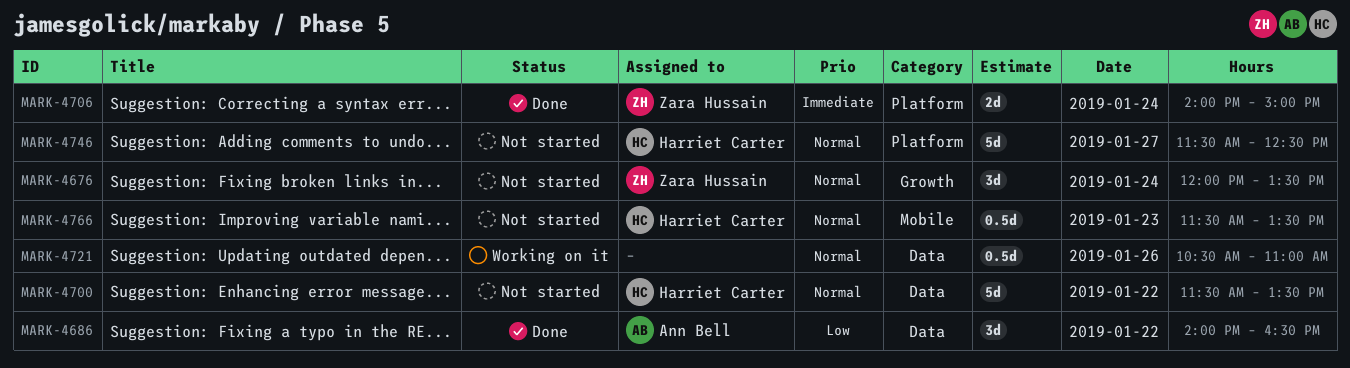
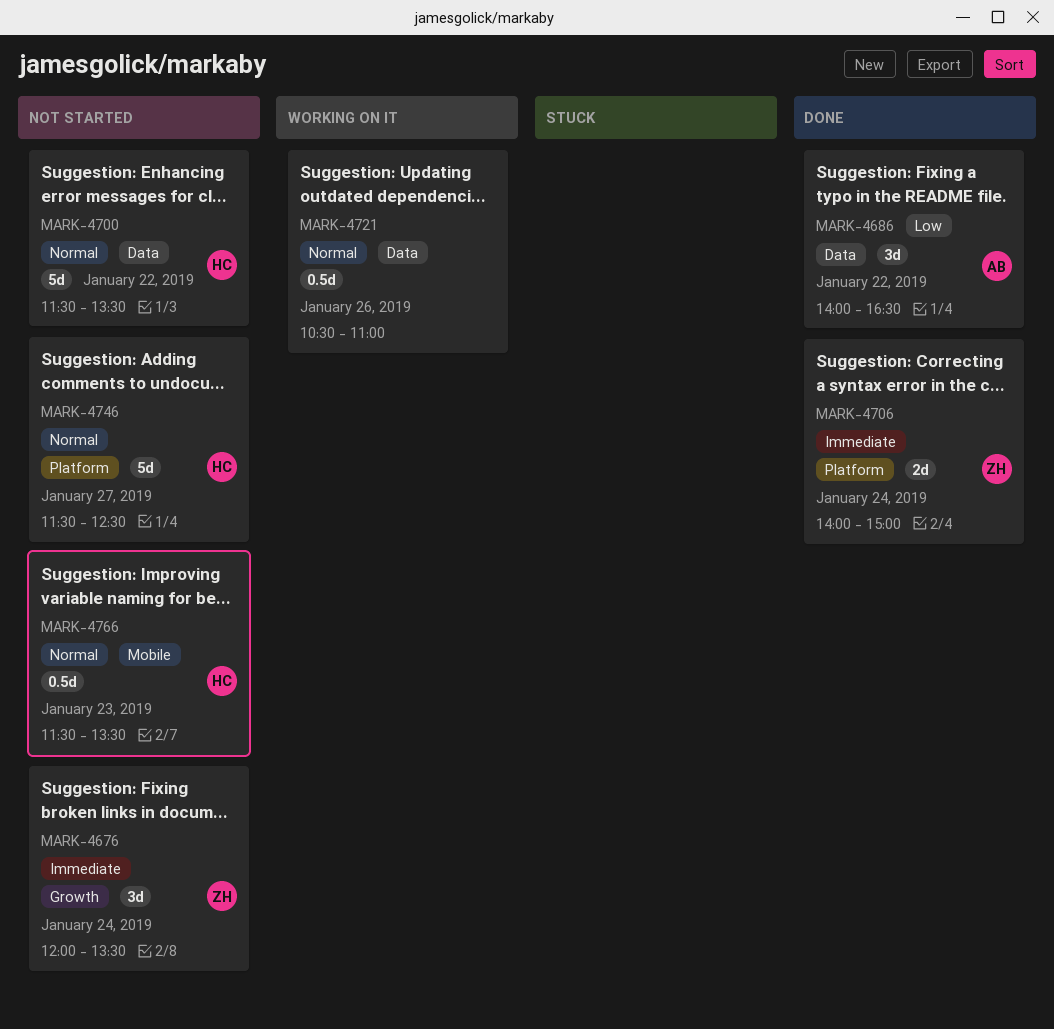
MARK-4676, priority: Normal -> Immediate

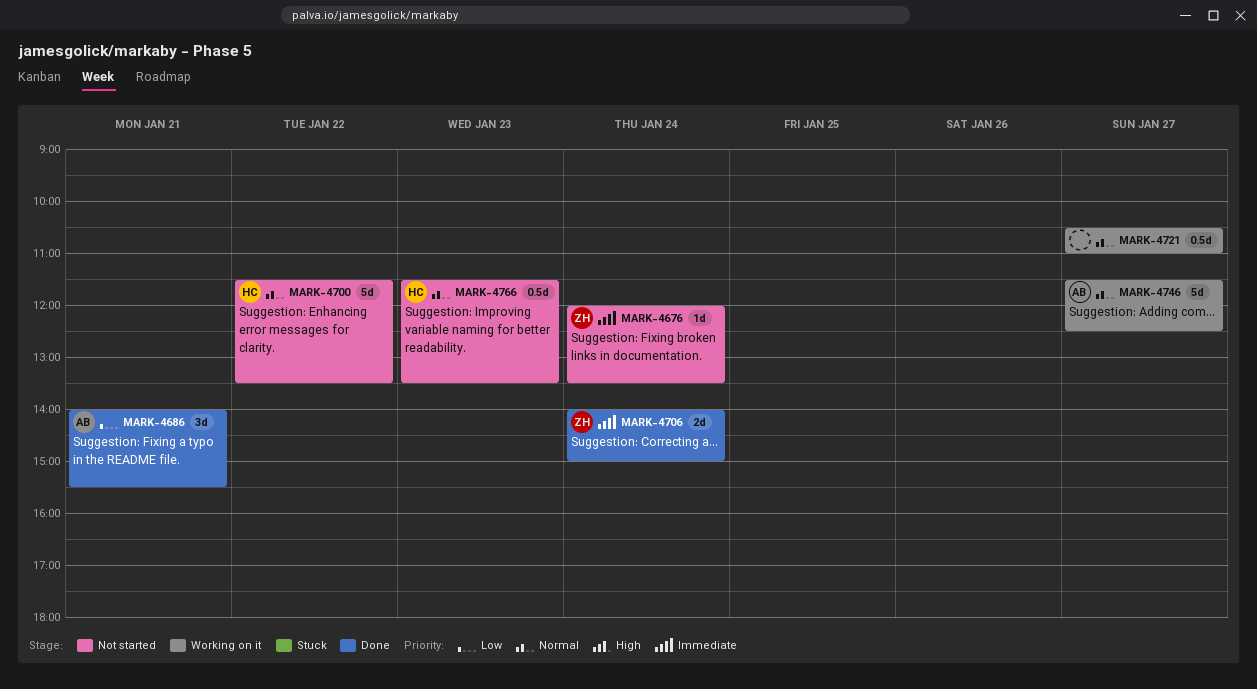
MARK-4676, estimate: 3d -> 1d
MARK-4686, day: Jan 22 -> Jan 21
MARK-4686, ends: 16:30 -> 15:30
MARK-4721, day: Jan 26 -> Jan 27
MARK-4746, status: Not started -> Working on it
MARK-4746, owner: HC -> AB

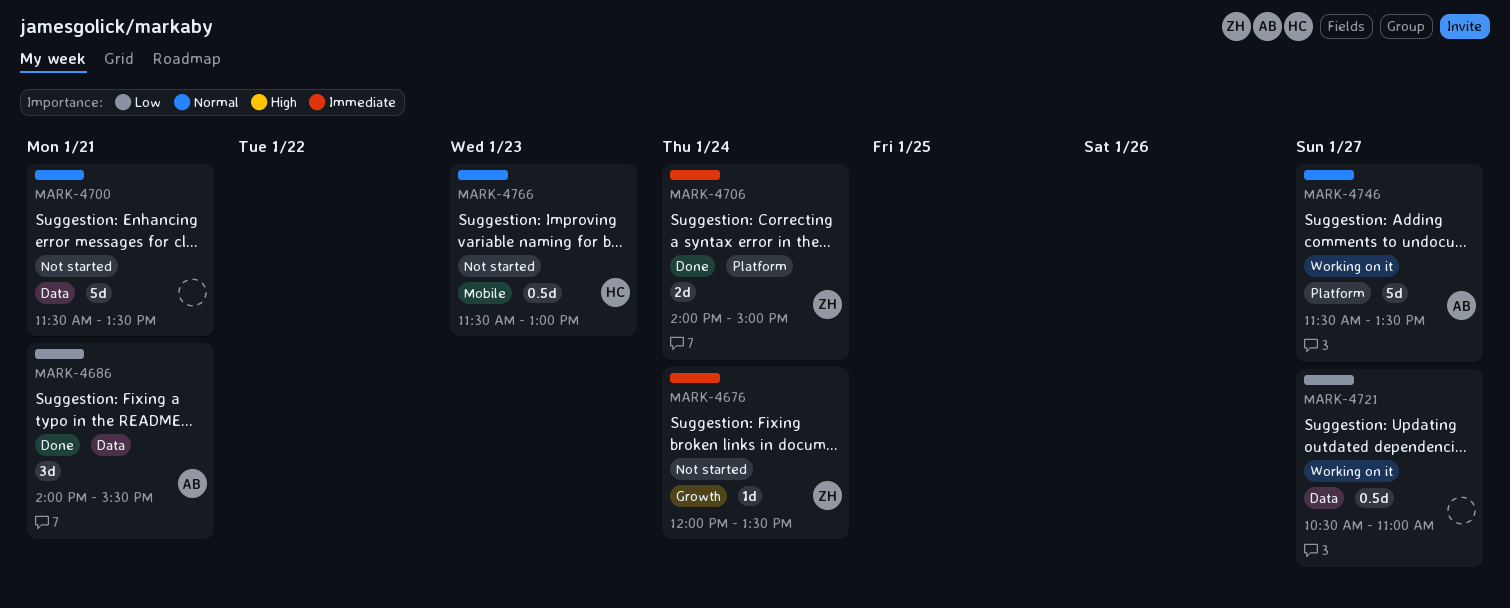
MARK-4700, owner: HC -> none
MARK-4700, day: Jan 22 -> Jan 21
MARK-4721, priority: Normal -> Low
MARK-4746, ends: 12:30 -> 13:30
MARK-4766, ends: 13:30 -> 13:00

